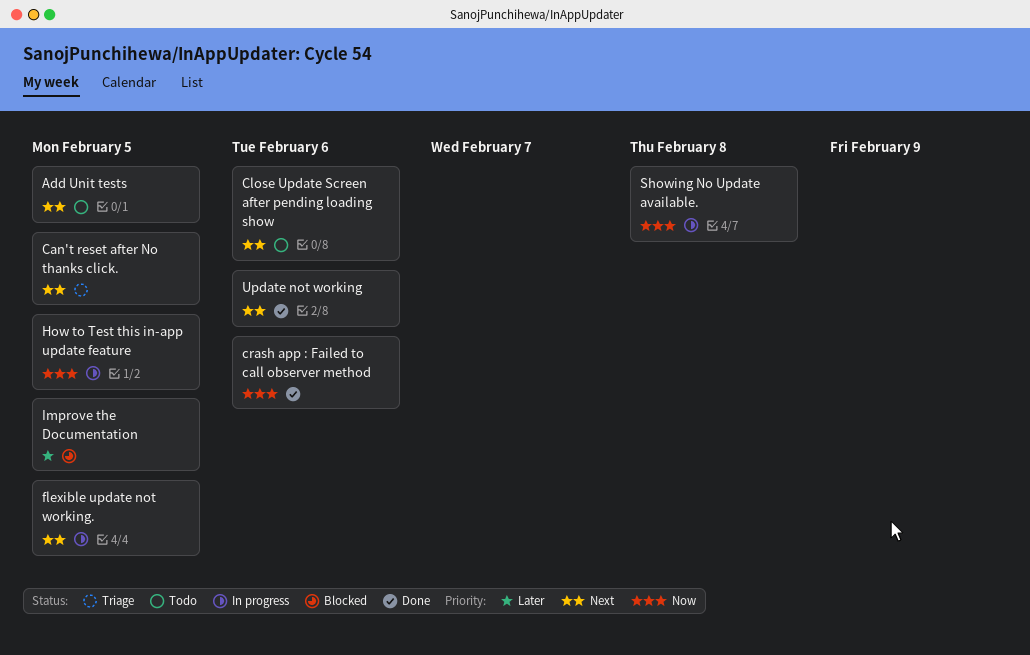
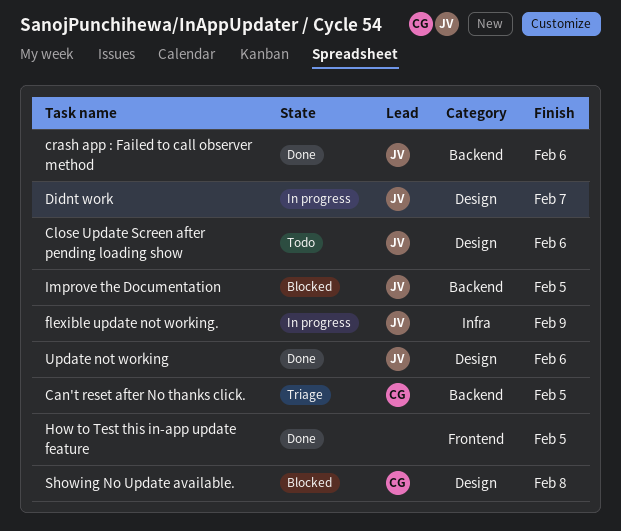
Add Unit tests: present -> none
Didnt work: none -> present
flexible update not working., due: Feb 5 -> Feb 9
How to Test this in-app update feature, status: In progress -> Done
Showing No Update available., status: In progress -> Blocked

